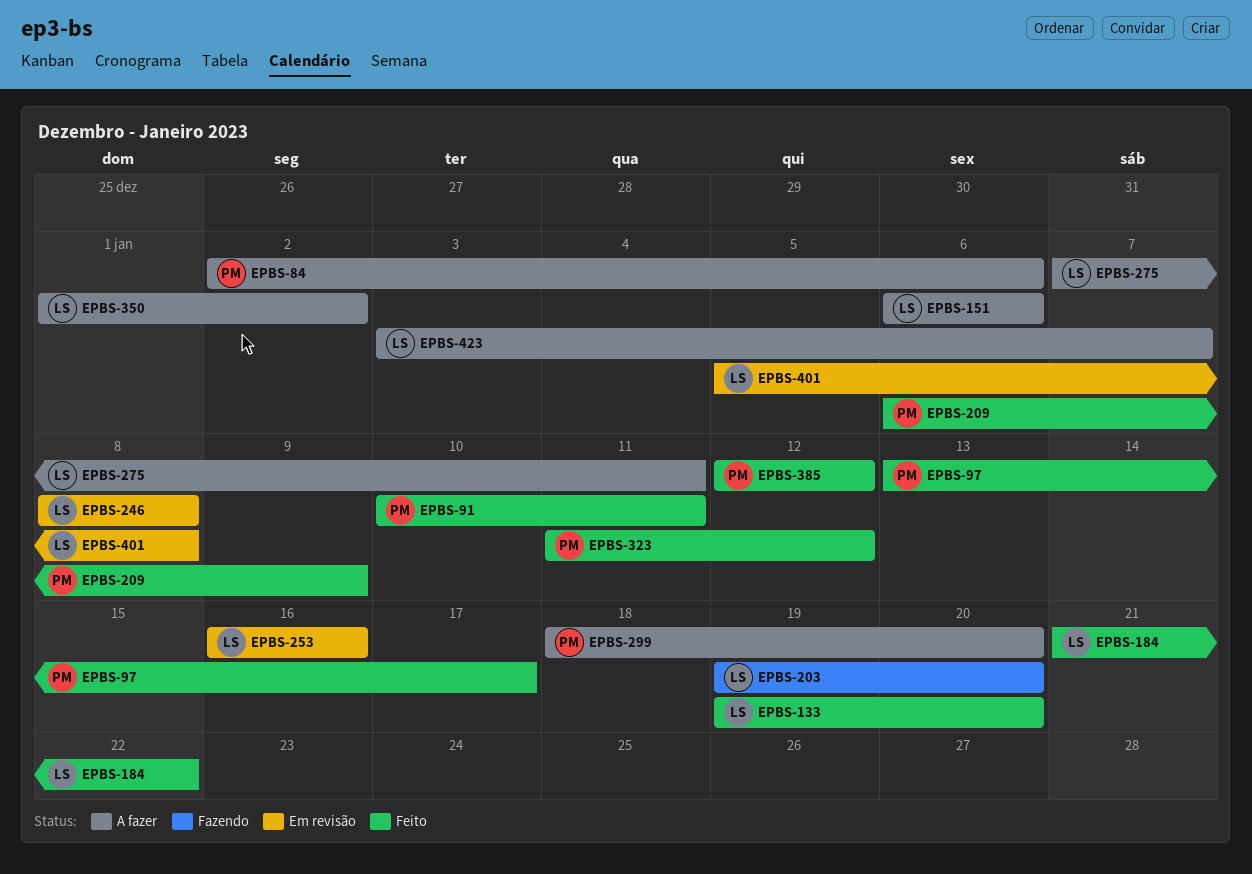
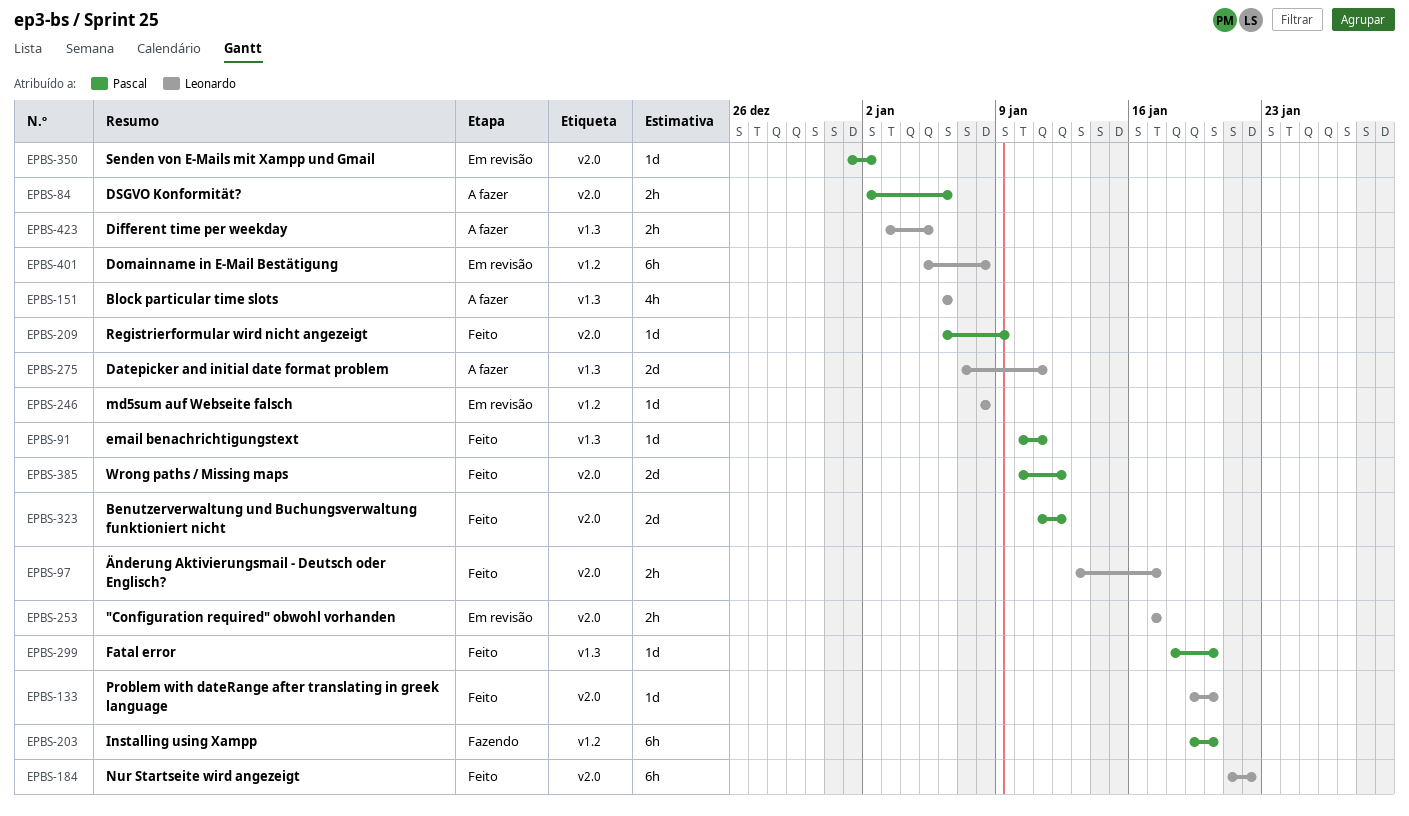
EPBS-97, owner: Pascal -> Leonardo
EPBS-203, owner: Leonardo -> Pascal
EPBS-253, start: Jan 16 -> Jan 17
EPBS-253, due: Jan 16 -> Jan 17
EPBS-299, status: A fazer -> Feito
EPBS-350, status: A fazer -> Em revisão
EPBS-350, owner: Leonardo -> Pascal
EPBS-385, start: Jan 12 -> Jan 10
EPBS-423, due: Jan 7 -> Jan 5

